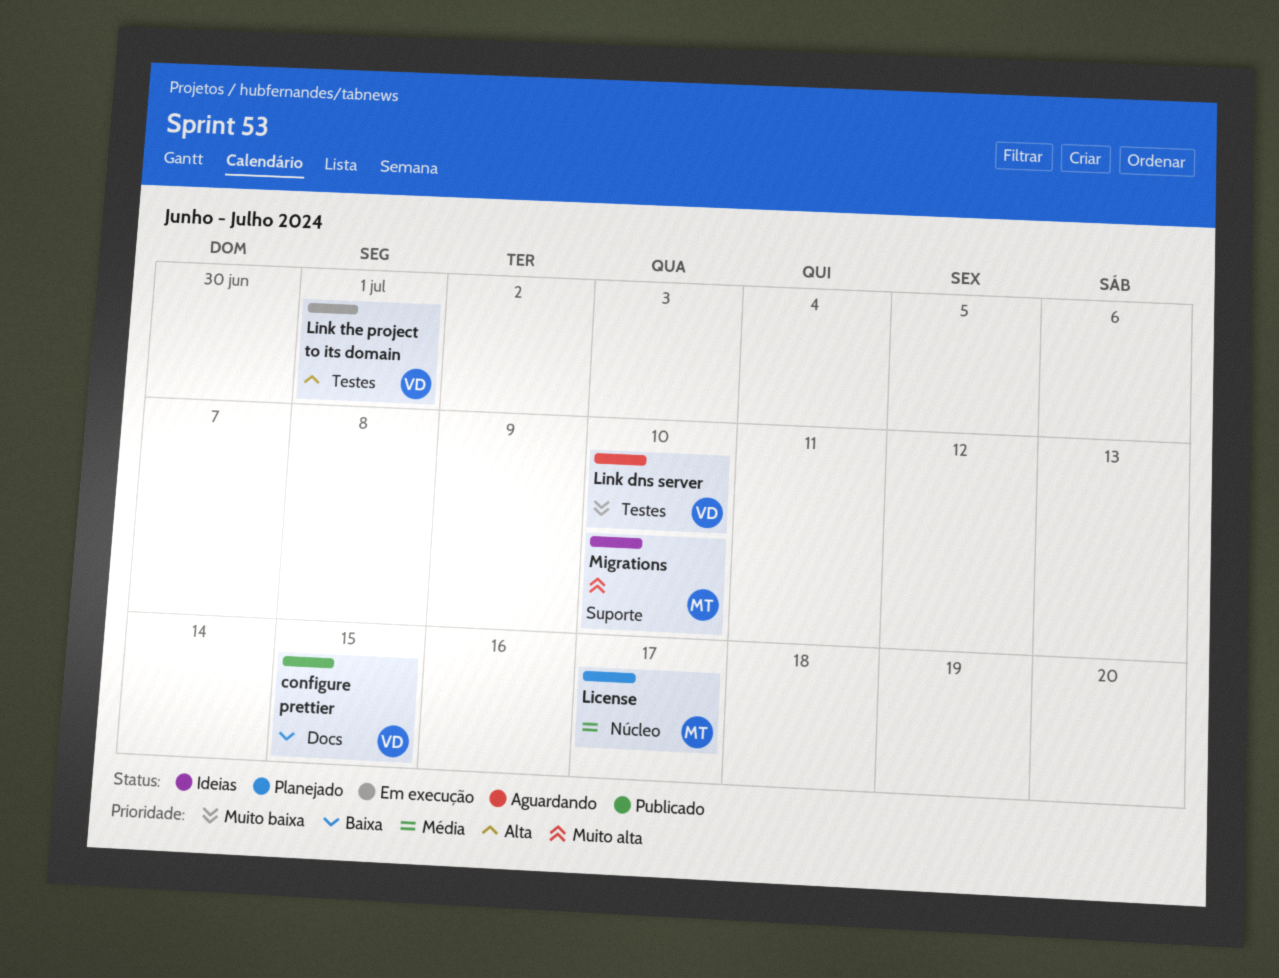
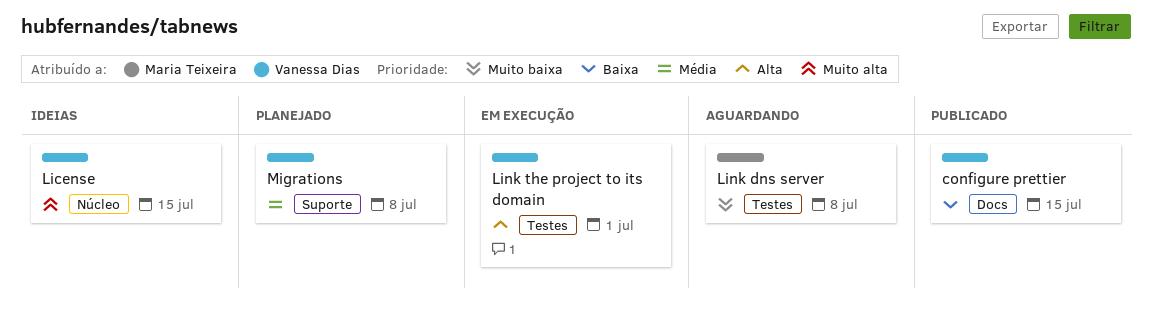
License, status: Planejado -> Ideias
License, owner: Maria Teixeira -> Vanessa Dias
License, priority: Média -> Muito alta
License, due: Jul 17 -> Jul 15
Link dns server, owner: Vanessa Dias -> Maria Teixeira
Link dns server, due: Jul 10 -> Jul 8
Migrations, status: Ideias -> Planejado
Migrations, owner: Maria Teixeira -> Vanessa Dias
Migrations, priority: Muito alta -> Média
Migrations, due: Jul 10 -> Jul 8

